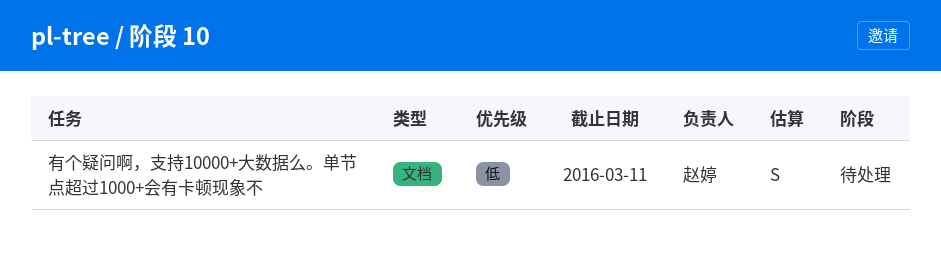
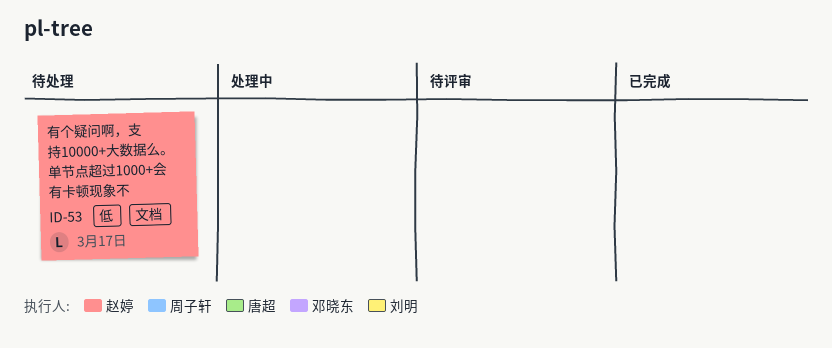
有个疑问啊，支持10000+大数据么。单节点超过1000+会有卡顿现象不, estimate: S -> L
有个疑问啊，支持10000+大数据么。单节点超过1000+会有卡顿现象不, due: Mar 11 -> Mar 17

